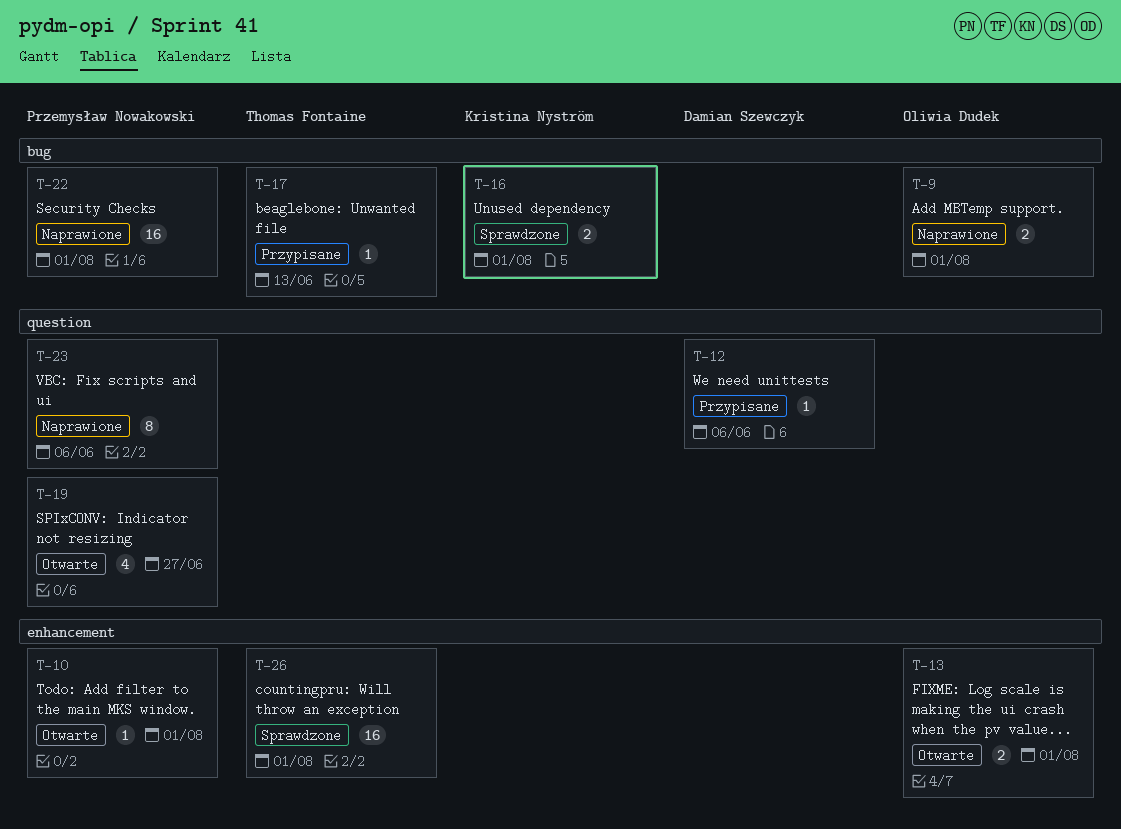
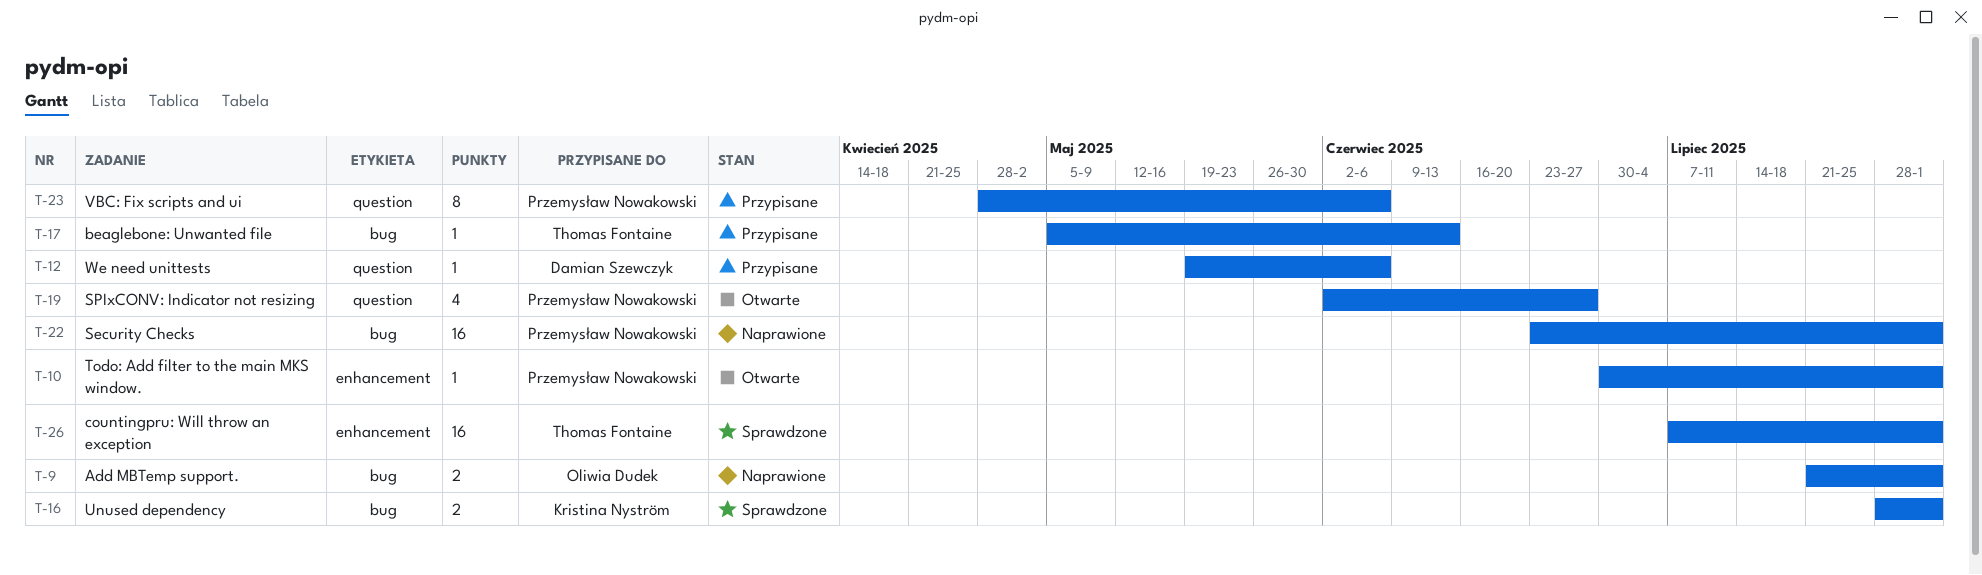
T-13: present -> none
T-23, status: Naprawione -> Przypisane

